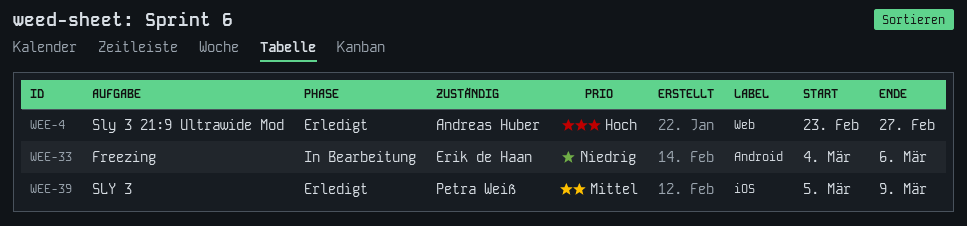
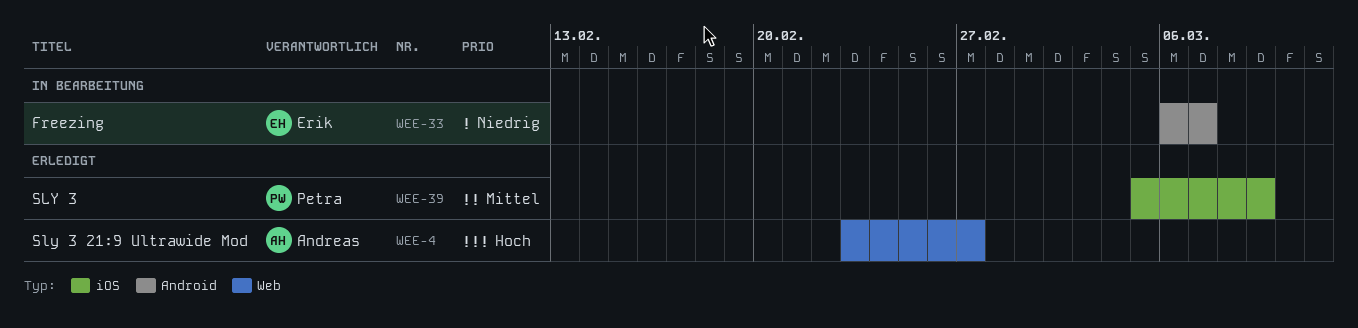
WEE-33, start: Mar 4 -> Mar 6
WEE-33, due: Mar 6 -> Mar 7

